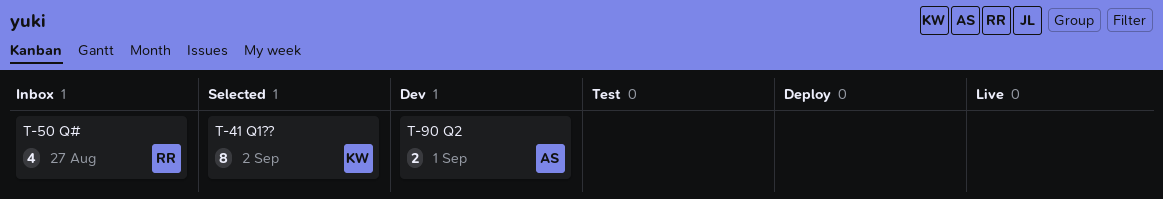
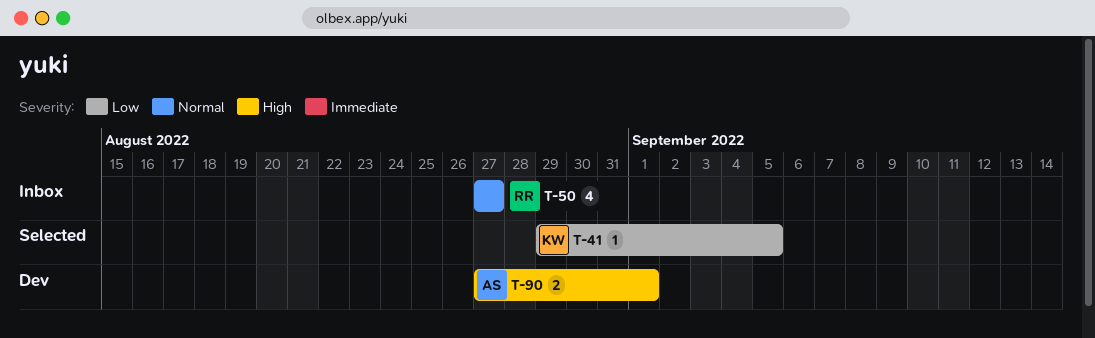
T-41, estimate: 8 -> 1
T-41, due: Sep 2 -> Sep 5

